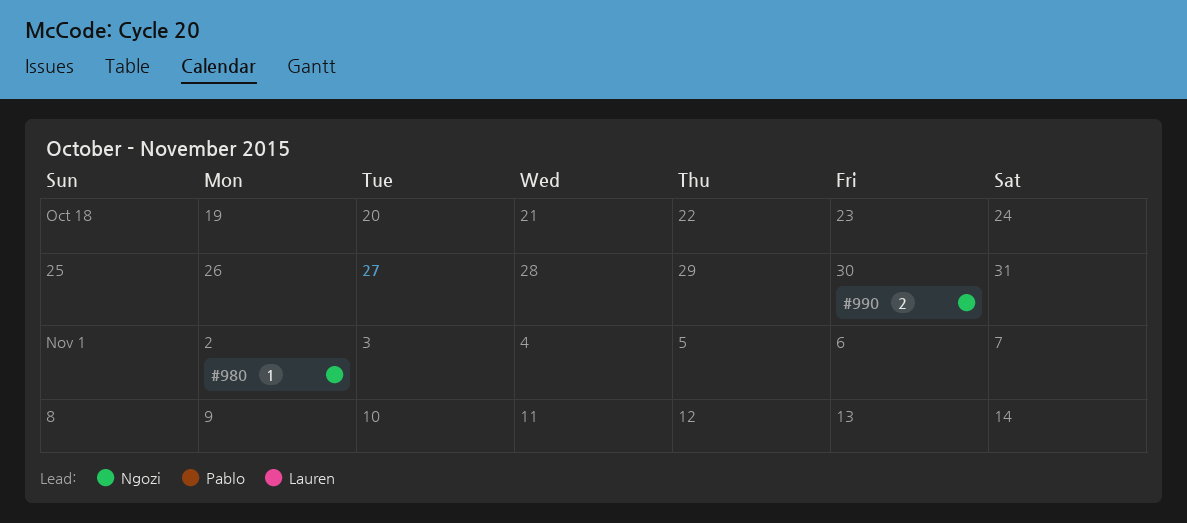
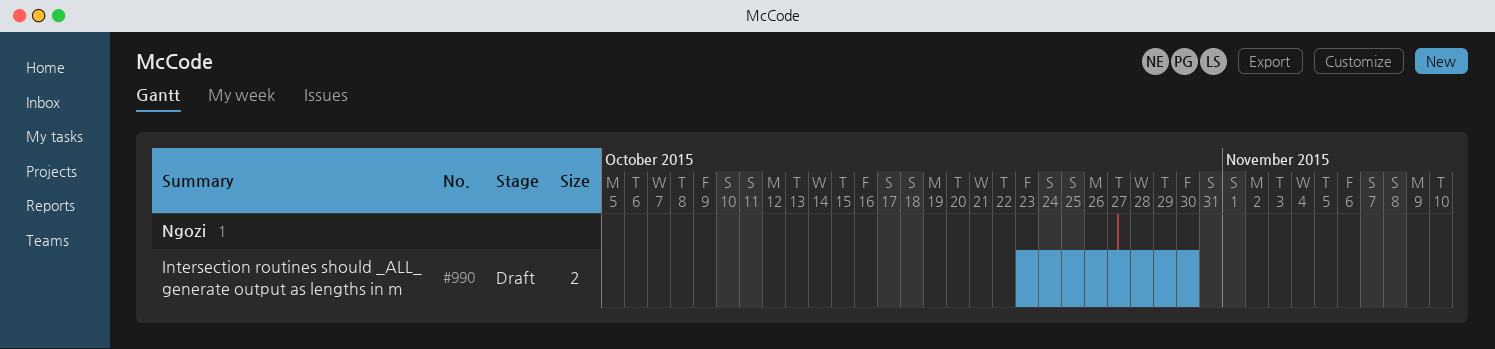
#980: present -> none

